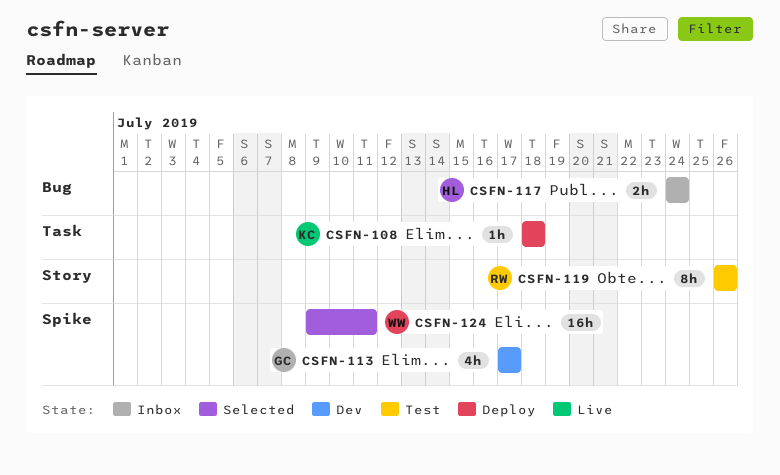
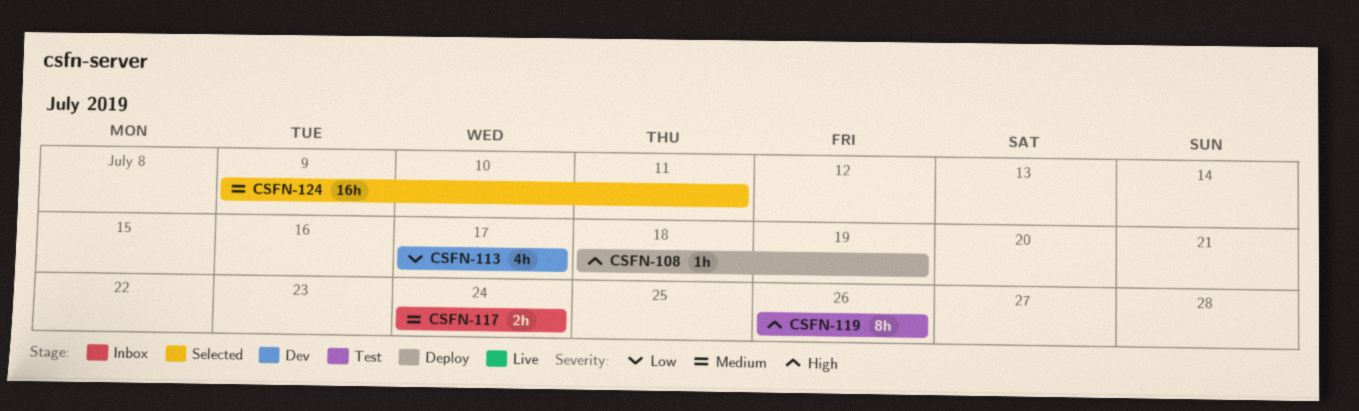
CSFN-108, due: Jul 18 -> Jul 19

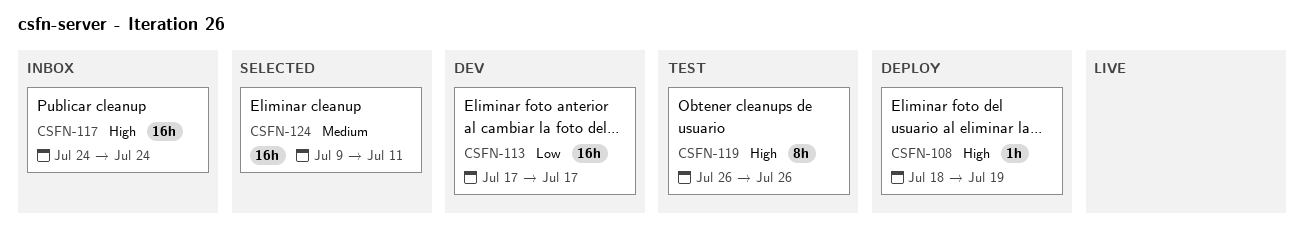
CSFN-113, estimate: 4h -> 16h
CSFN-117, priority: Medium -> High
CSFN-117, estimate: 2h -> 16h

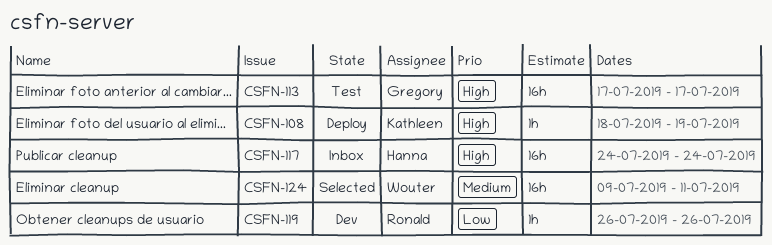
CSFN-113, status: Dev -> Test
CSFN-113, priority: Low -> High
CSFN-119, status: Test -> Dev
CSFN-119, priority: High -> Low
CSFN-119, estimate: 8h -> 1h

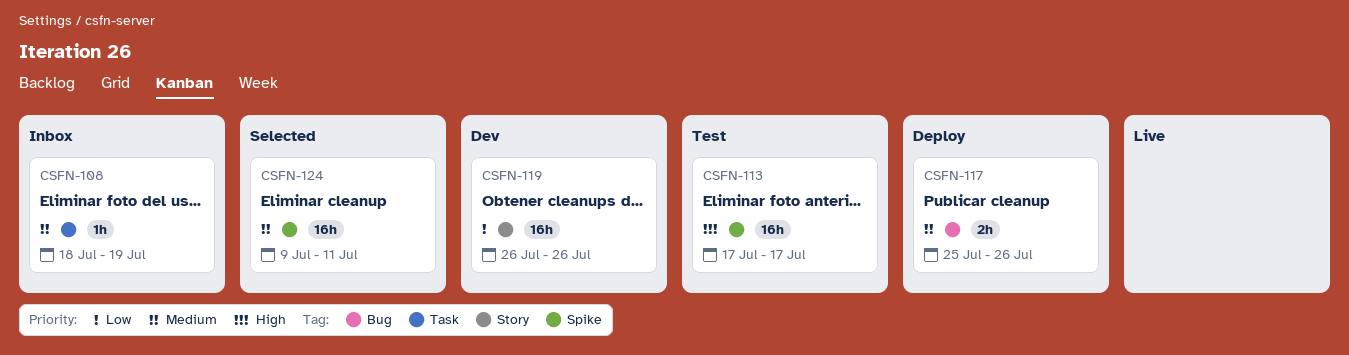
CSFN-108, status: Deploy -> Inbox
CSFN-108, priority: High -> Medium
CSFN-117, status: Inbox -> Deploy
CSFN-117, priority: High -> Medium
CSFN-117, estimate: 16h -> 2h
CSFN-117, start: Jul 24 -> Jul 25
CSFN-117, due: Jul 24 -> Jul 26
CSFN-119, estimate: 1h -> 16h

